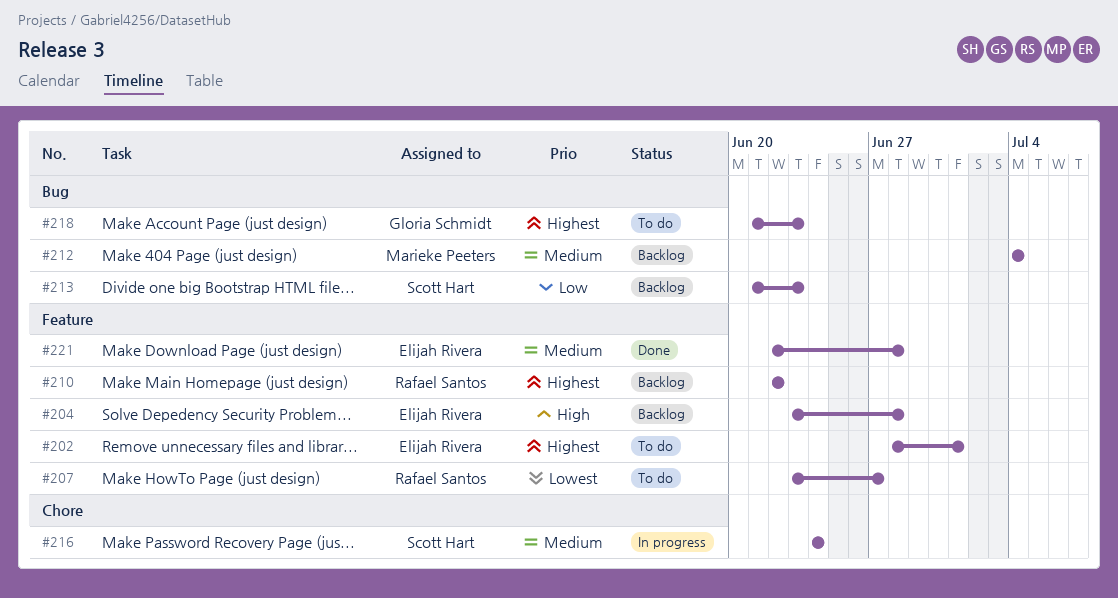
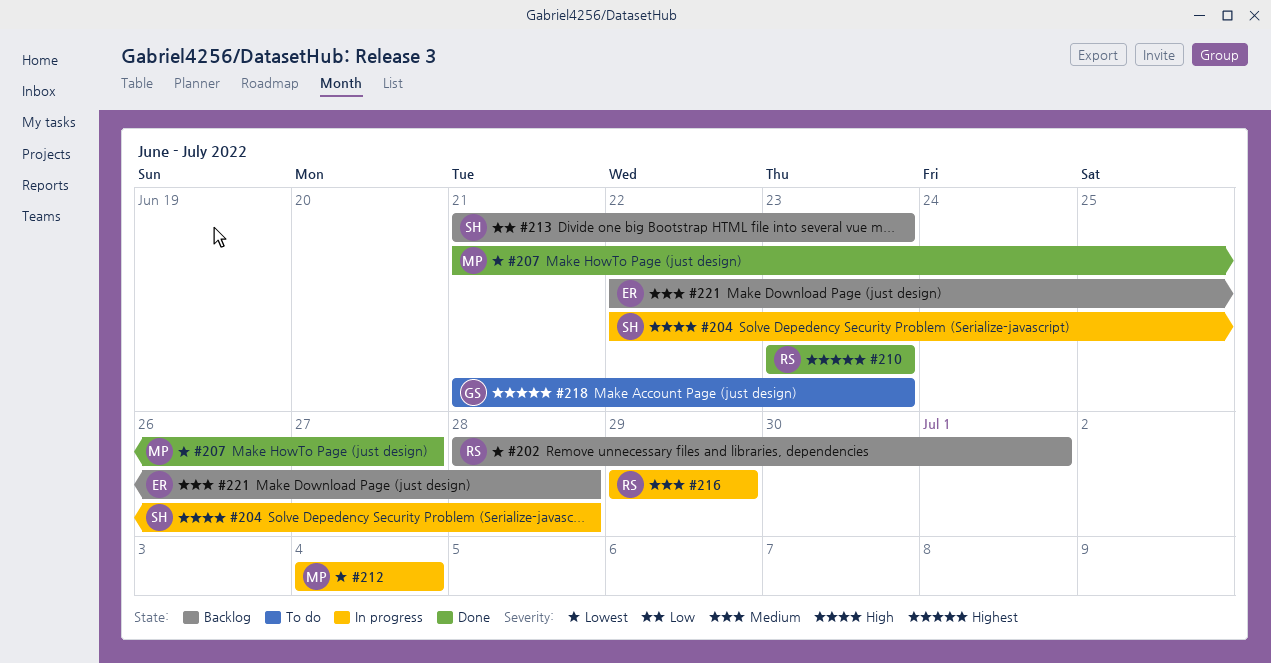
#202, status: To do -> Backlog
#202, owner: Elijah Rivera -> Rafael Santos
#202, priority: Highest -> Lowest
#204, status: Backlog -> In progress
#204, owner: Elijah Rivera -> Scott Hart
#204, start: Jun 23 -> Jun 22
#207, status: To do -> Done
#207, owner: Rafael Santos -> Marieke Peeters
#207, start: Jun 23 -> Jun 21
#210, status: Backlog -> Done
#210, start: Jun 22 -> Jun 23
#210, due: Jun 22 -> Jun 23
#212, status: Backlog -> In progress
#212, priority: Medium -> Lowest
#216, owner: Scott Hart -> Rafael Santos
#216, start: Jun 24 -> Jun 29
#216, due: Jun 24 -> Jun 29
#221, status: Done -> Backlog

